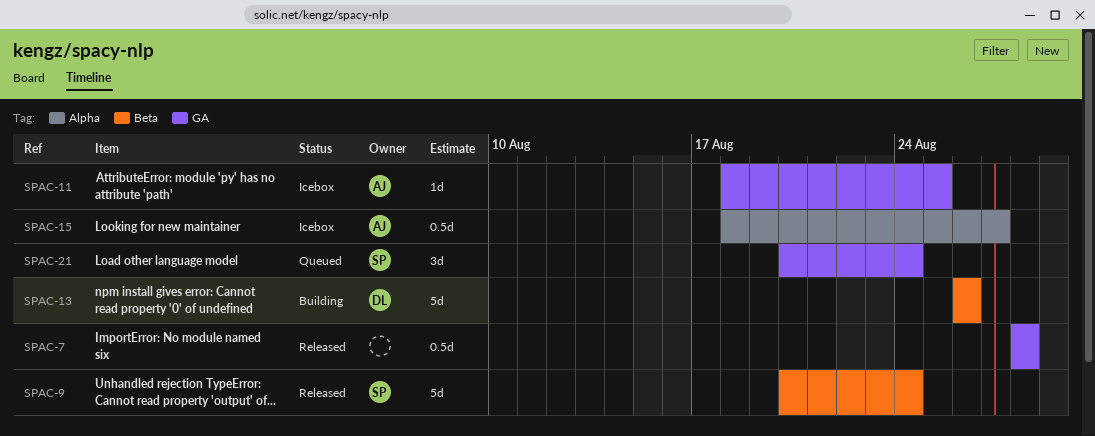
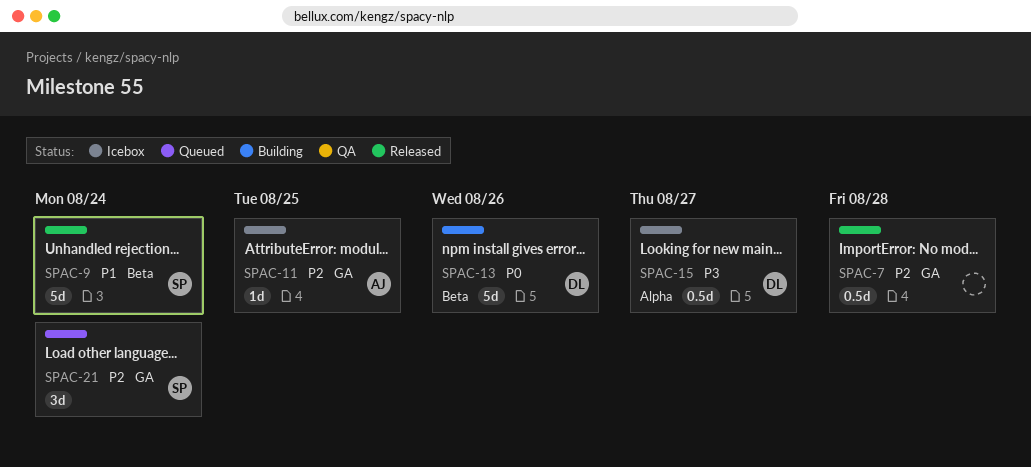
SPAC-15, owner: AJ -> DL

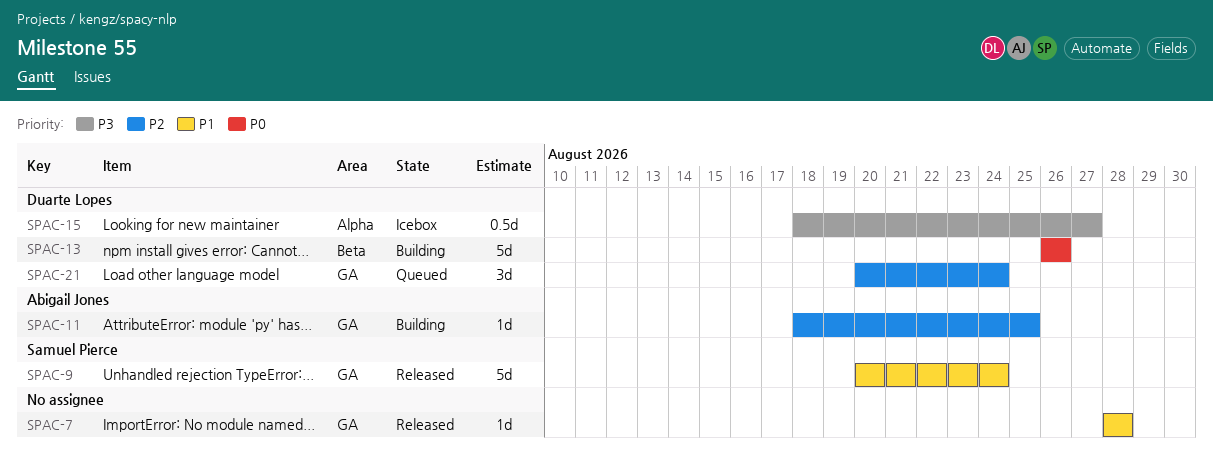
SPAC-7, priority: P2 -> P1
SPAC-7, estimate: 0.5d -> 1d
SPAC-9, label: Beta -> GA
SPAC-11, status: Icebox -> Building
SPAC-21, owner: Samuel Pierce -> Duarte Lopes

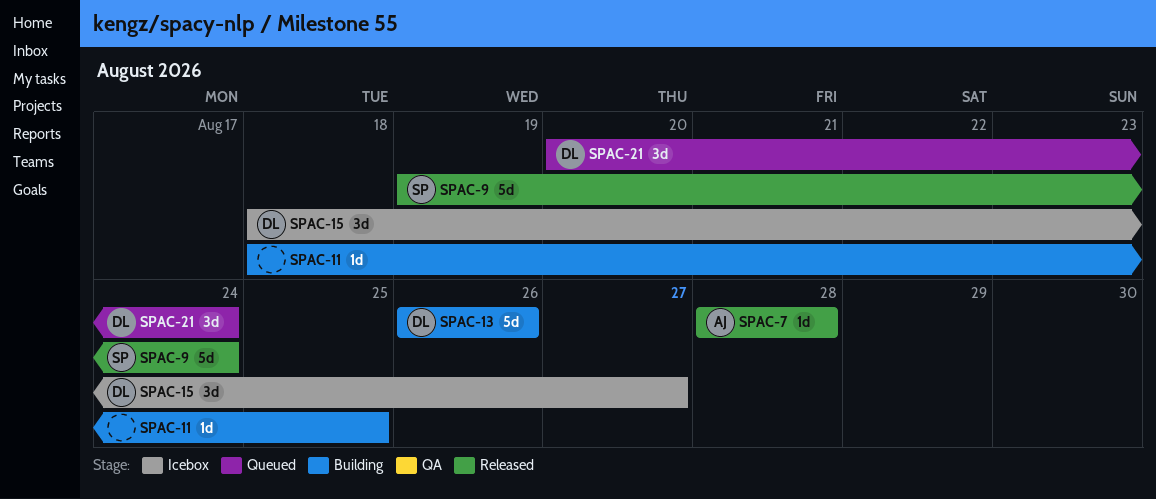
SPAC-7, owner: none -> Abigail Jones
SPAC-9, start: Aug 20 -> Aug 19
SPAC-11, owner: Abigail Jones -> none
SPAC-15, estimate: 0.5d -> 3d

